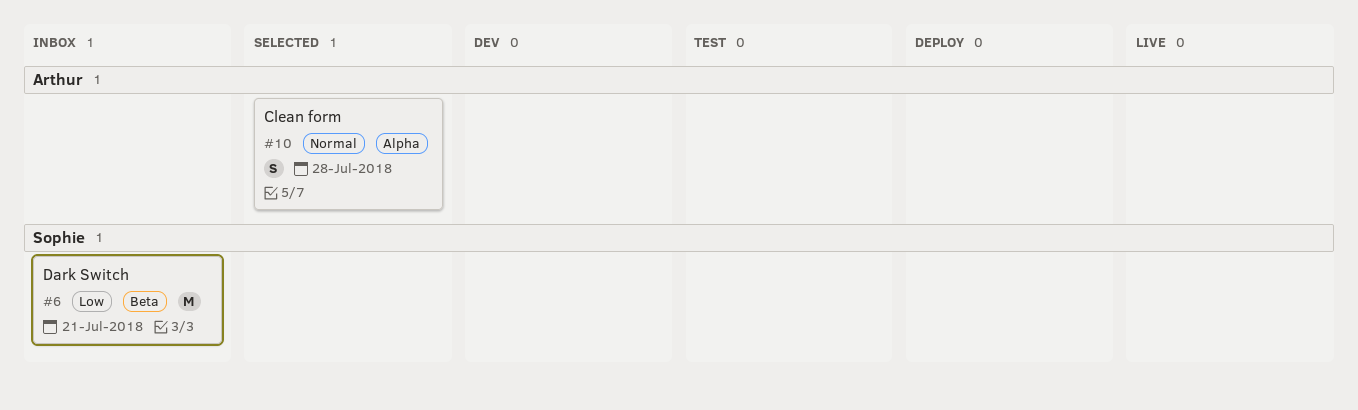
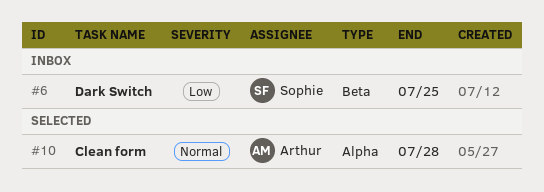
#6, due: Jul 21 -> Jul 25

